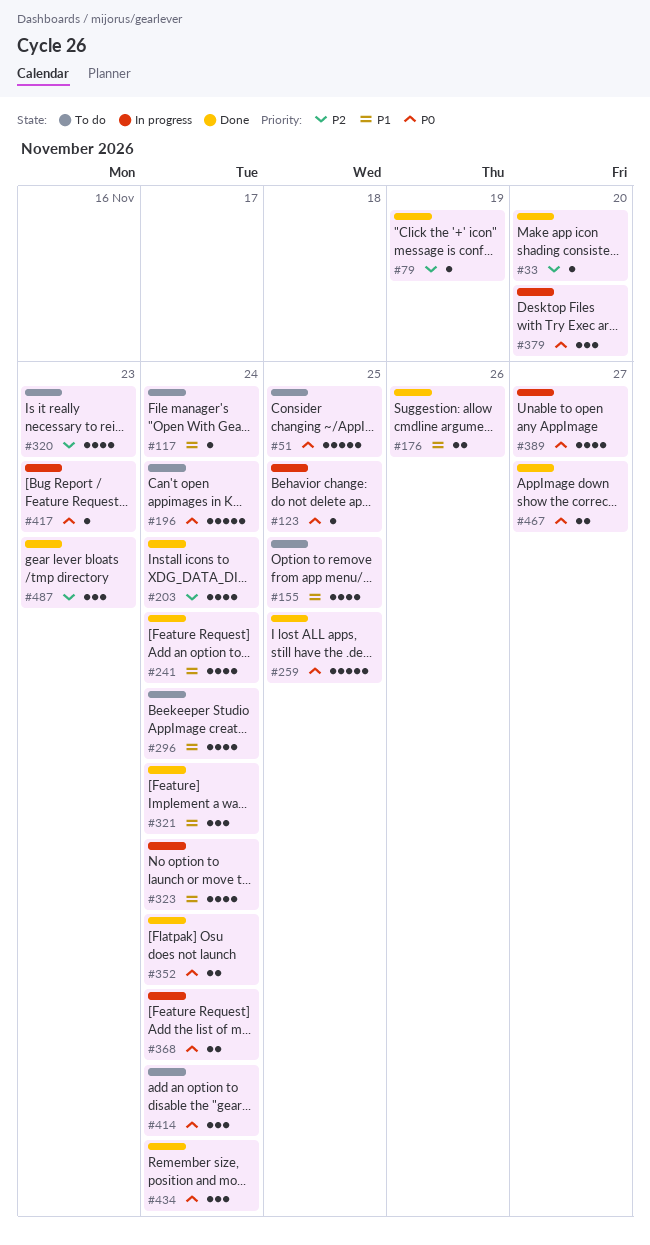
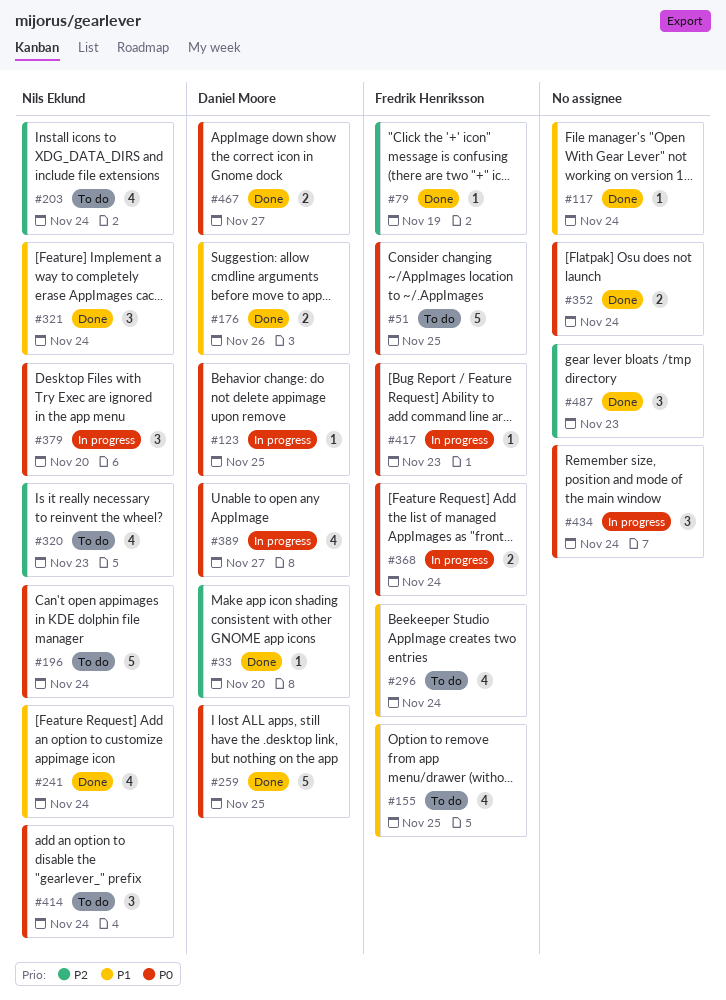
#117, status: To do -> Done
#203, status: Done -> To do
#323: present -> none
#434, status: Done -> In progress

